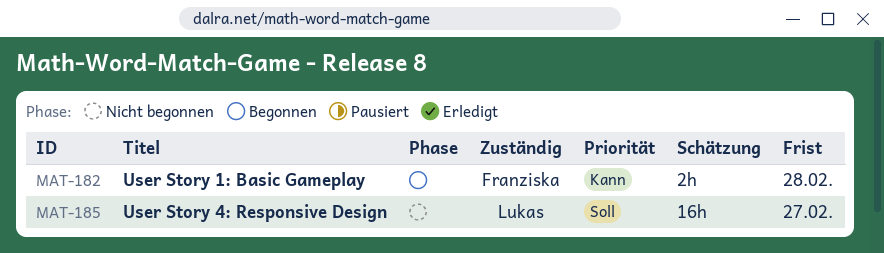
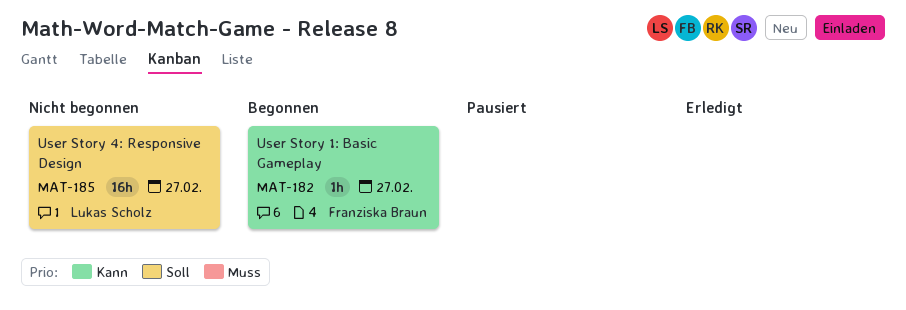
MAT-182, estimate: 2h -> 1h
MAT-182, due: Feb 28 -> Feb 27

